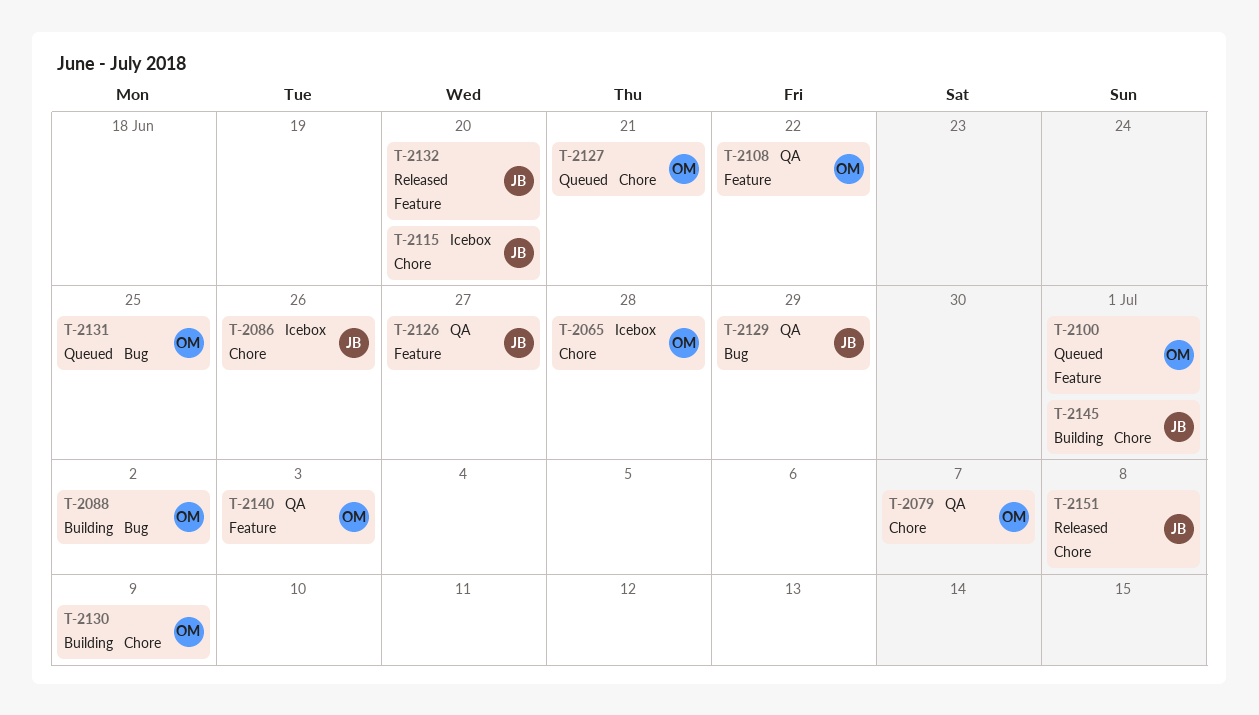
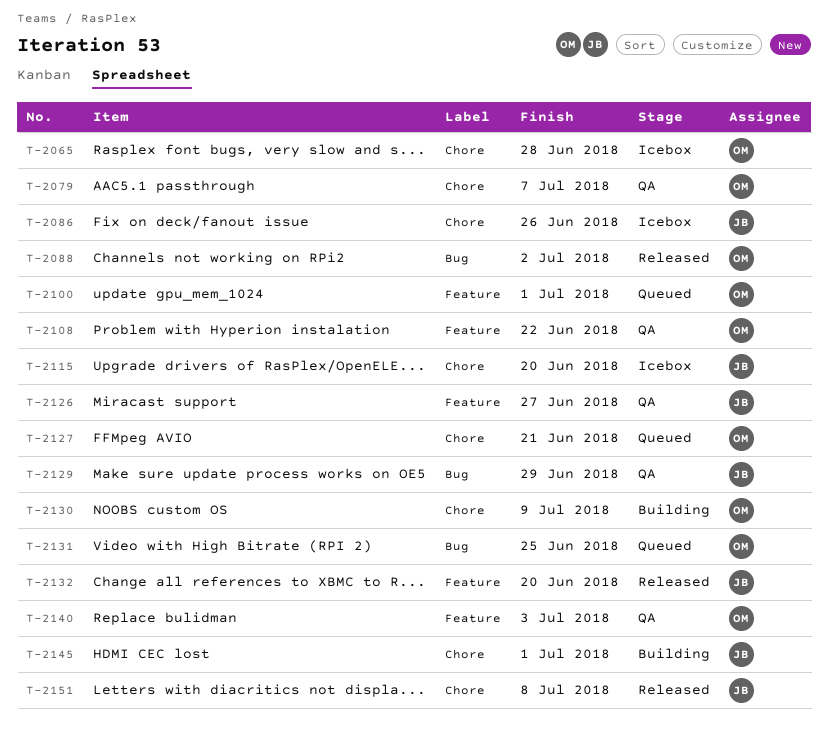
T-2088, status: Building -> Released

